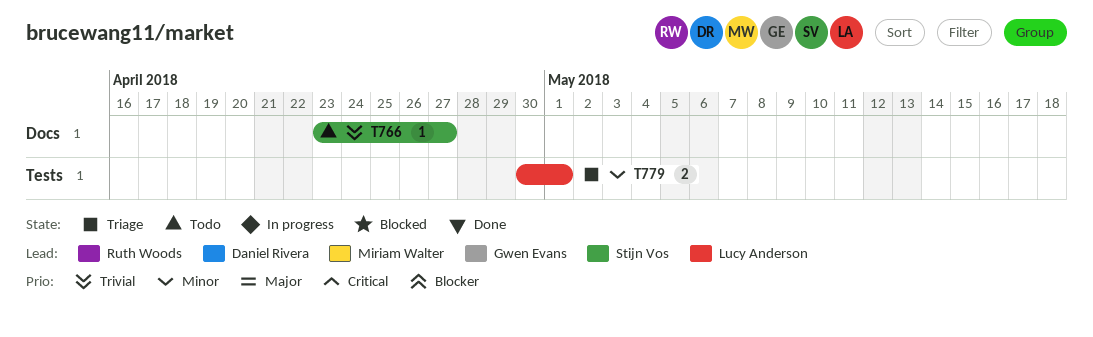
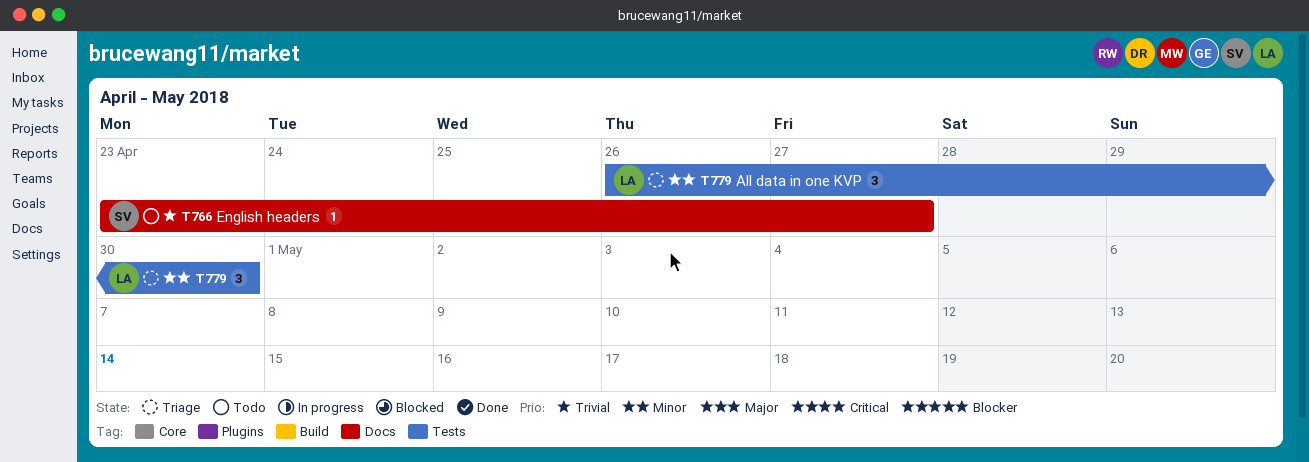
T779, estimate: 2 -> 3
T779, start: Apr 30 -> Apr 26
T779, due: May 1 -> Apr 30

